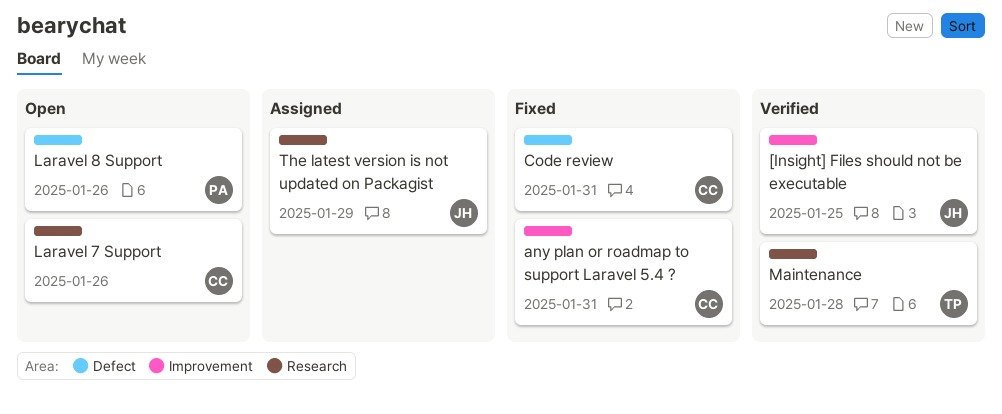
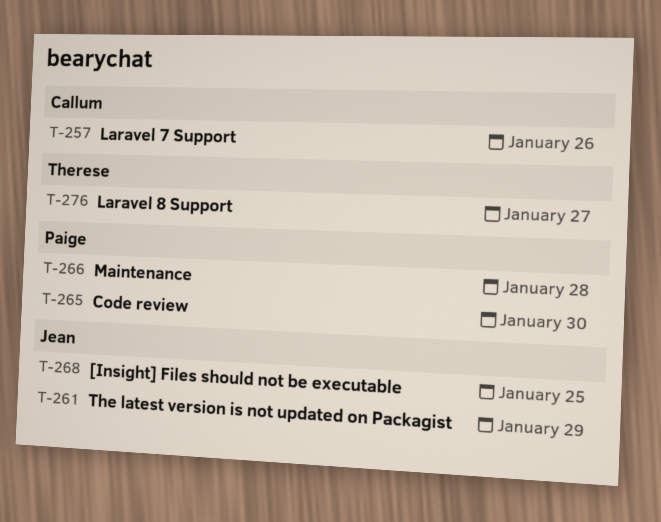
any plan or roadmap to support Laravel 5.4 ?: present -> none
Code review, owner: Callum -> Paige
Code review, due: Jan 31 -> Jan 30
Laravel 8 Support, owner: Paige -> Therese
Laravel 8 Support, due: Jan 26 -> Jan 27
Maintenance, owner: Therese -> Paige

